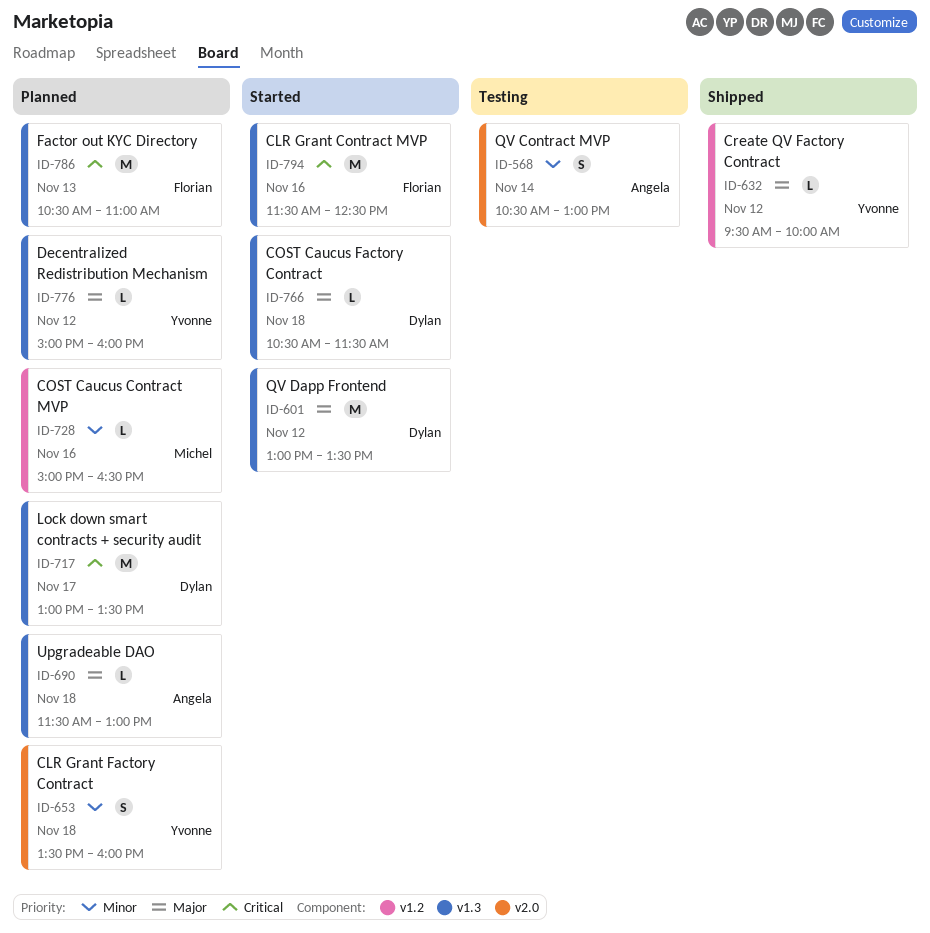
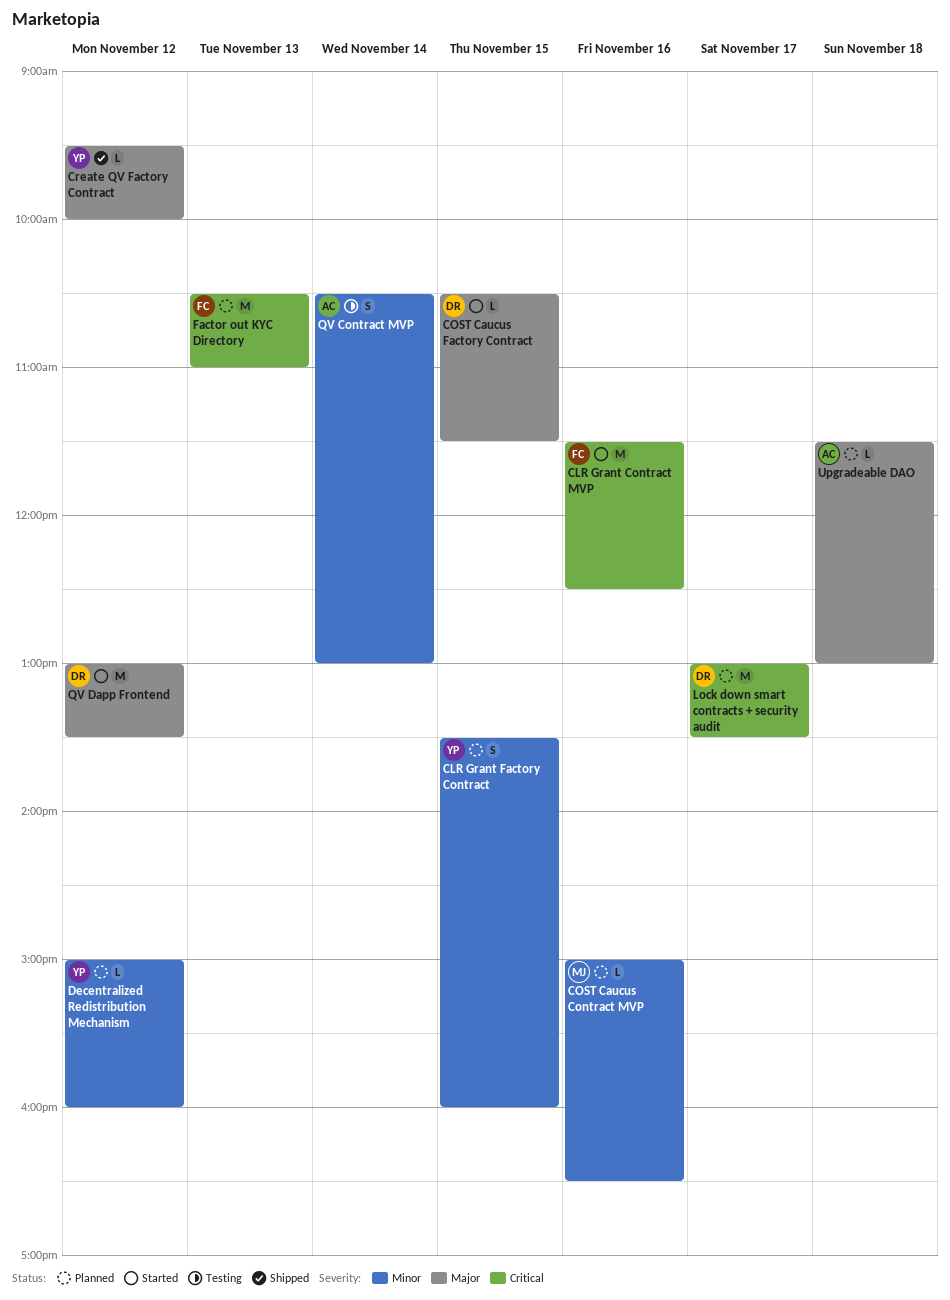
CLR Grant Factory Contract, day: Nov 18 -> Nov 15
COST Caucus Factory Contract, day: Nov 18 -> Nov 15
Decentralized Redistribution Mechanism, priority: Major -> Minor

